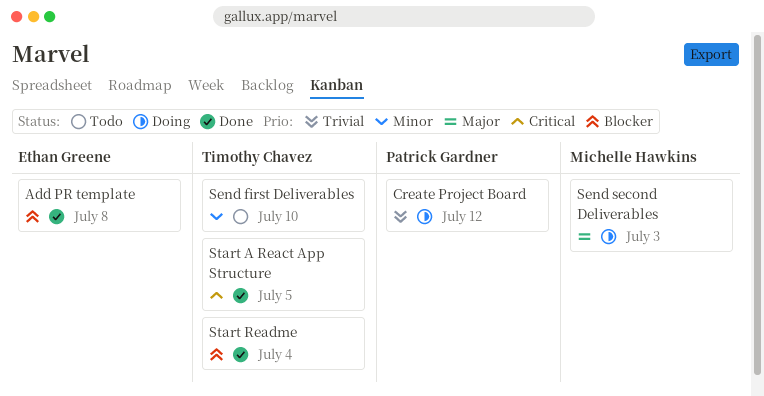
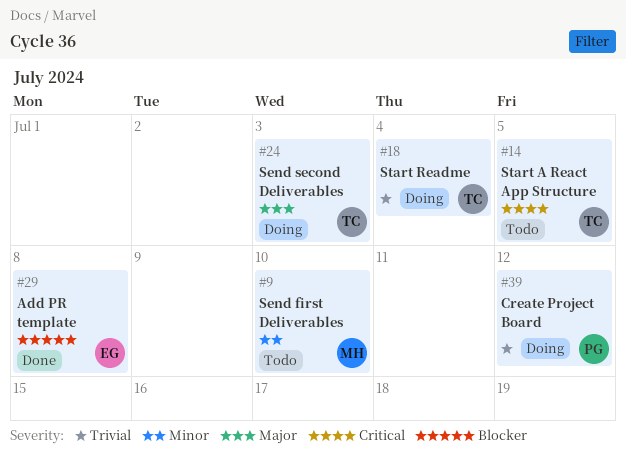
Send first Deliverables, owner: Timothy Chavez -> Michelle Hawkins
Send second Deliverables, owner: Michelle Hawkins -> Timothy Chavez
Start A React App Structure, status: Done -> Todo
Start Readme, status: Done -> Doing
Start Readme, priority: Blocker -> Trivial

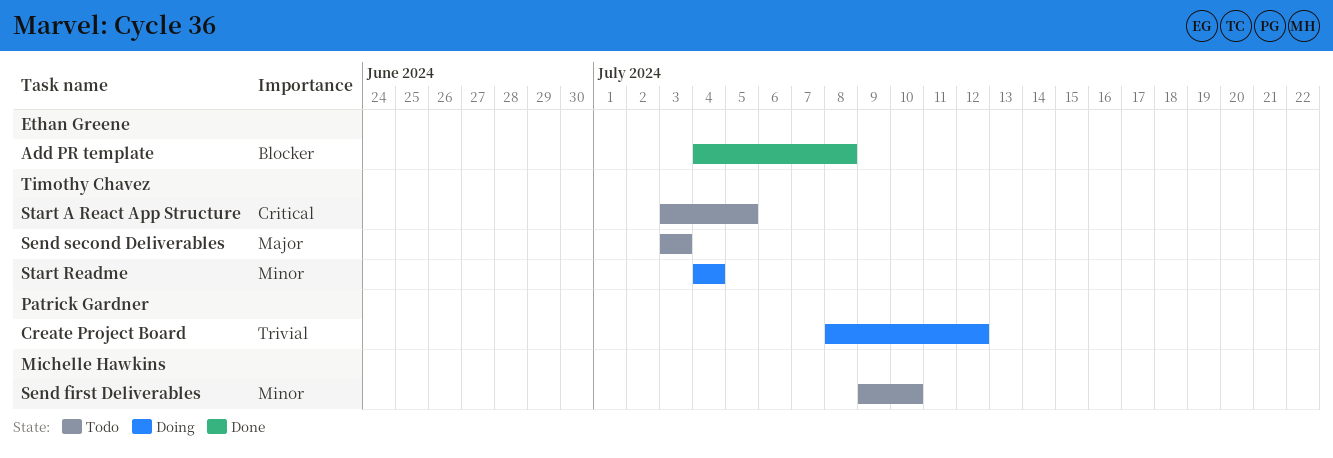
Send second Deliverables, status: Doing -> Todo
Start Readme, priority: Trivial -> Minor

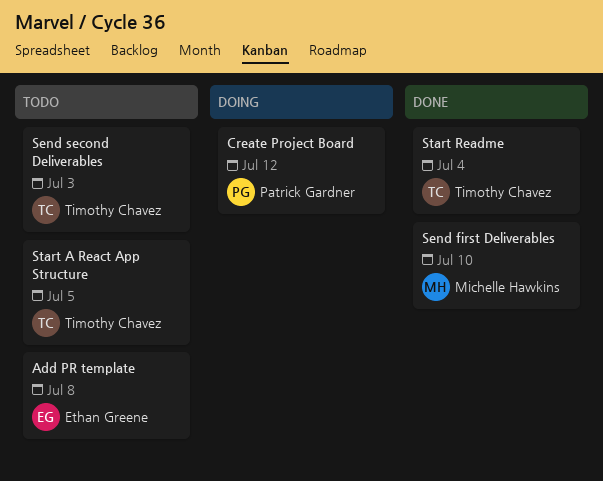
Add PR template, status: Done -> Todo
Send first Deliverables, status: Todo -> Done
Start Readme, status: Doing -> Done

